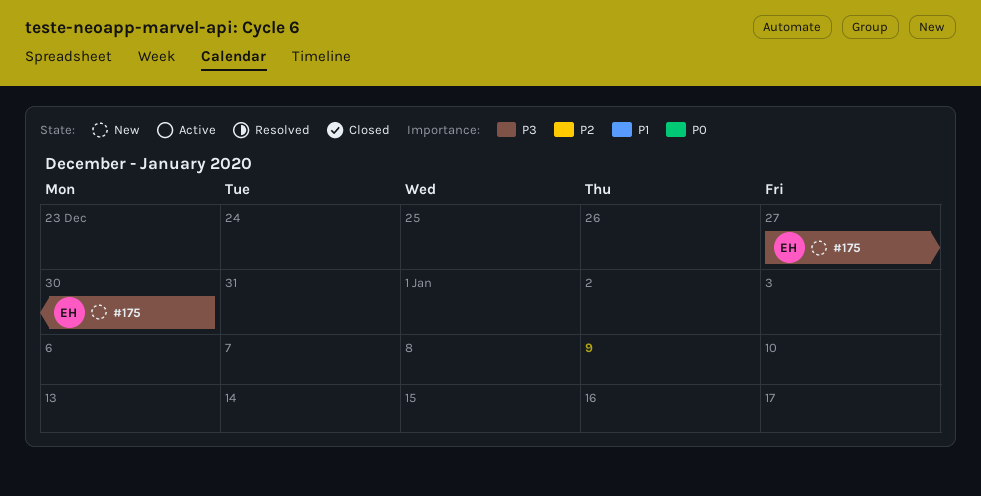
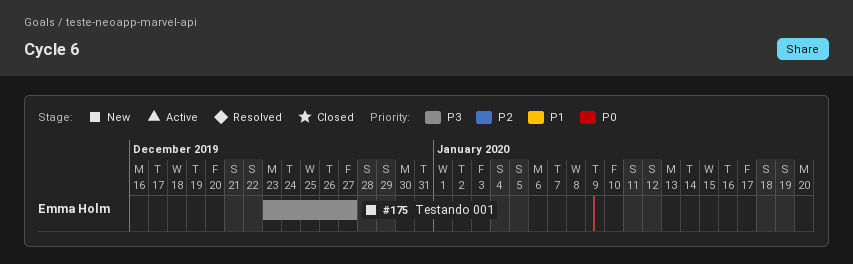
#175, start: Dec 27 -> Dec 23
#175, due: Dec 30 -> Dec 27

